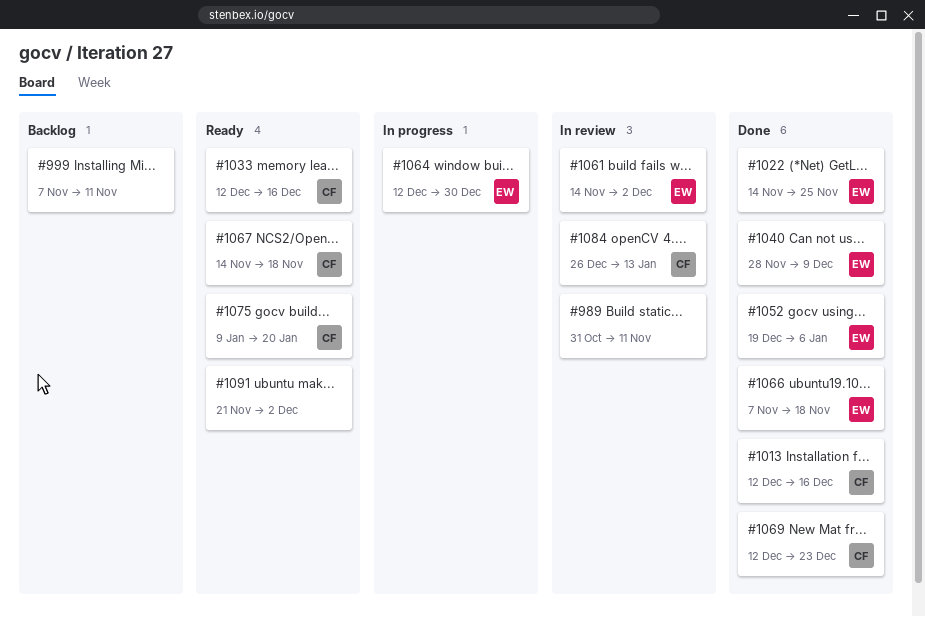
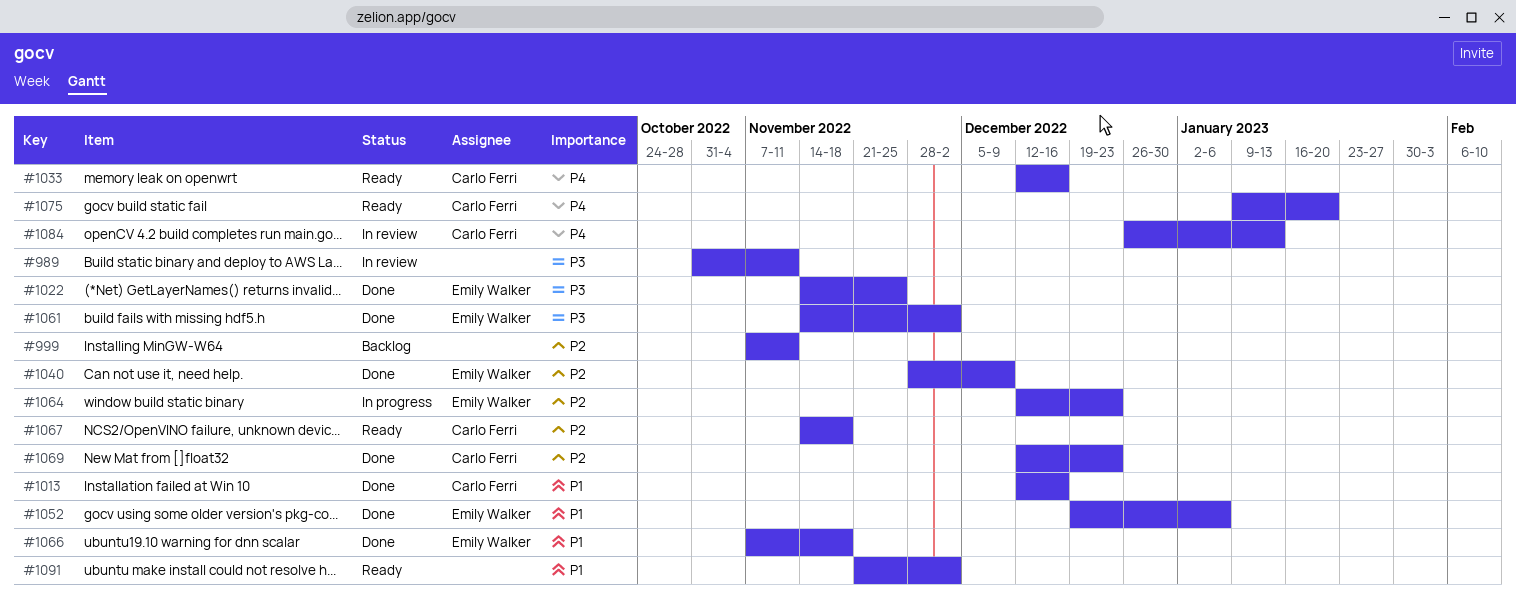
#1061, status: In review -> Done
#1064, due: Dec 30 -> Dec 23

